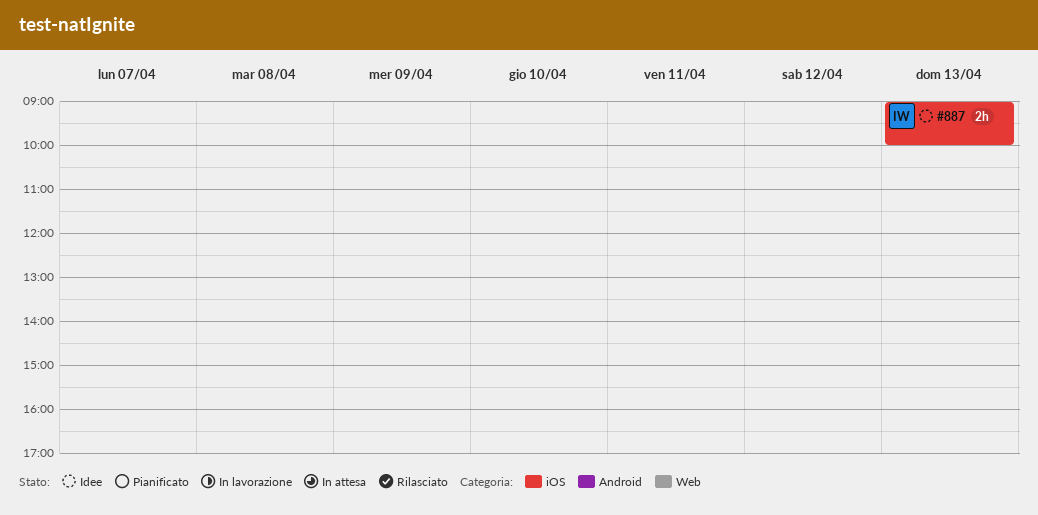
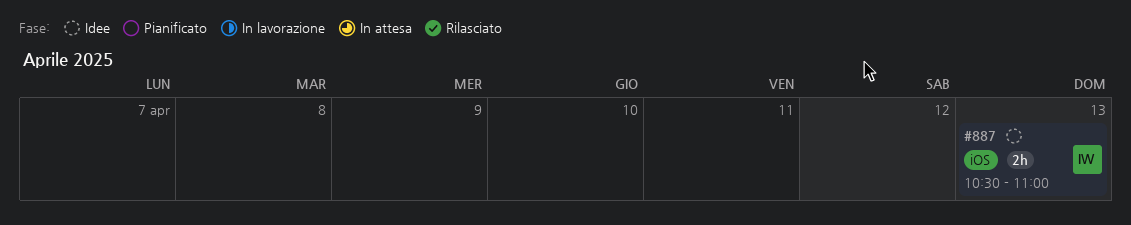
#887, begins: 09:00 -> 10:30
#887, ends: 10:00 -> 11:00

